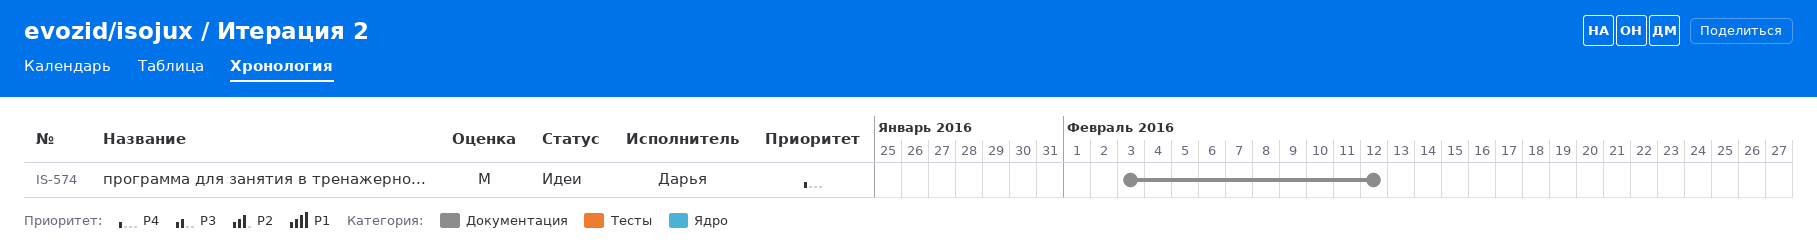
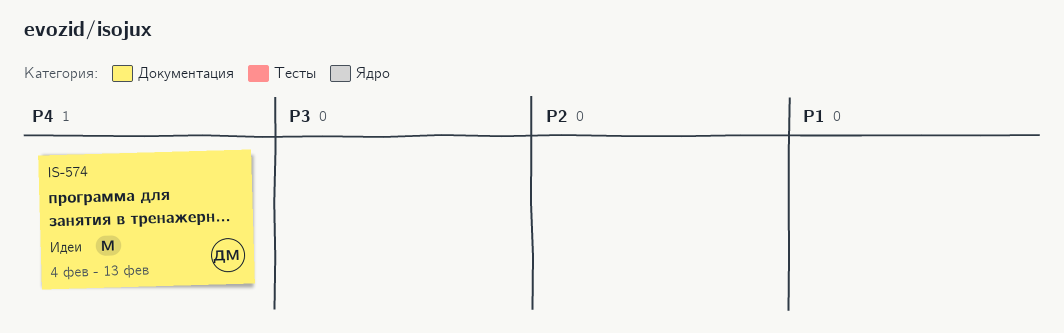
IS-574, start: Feb 3 -> Feb 4
IS-574, due: Feb 12 -> Feb 13

